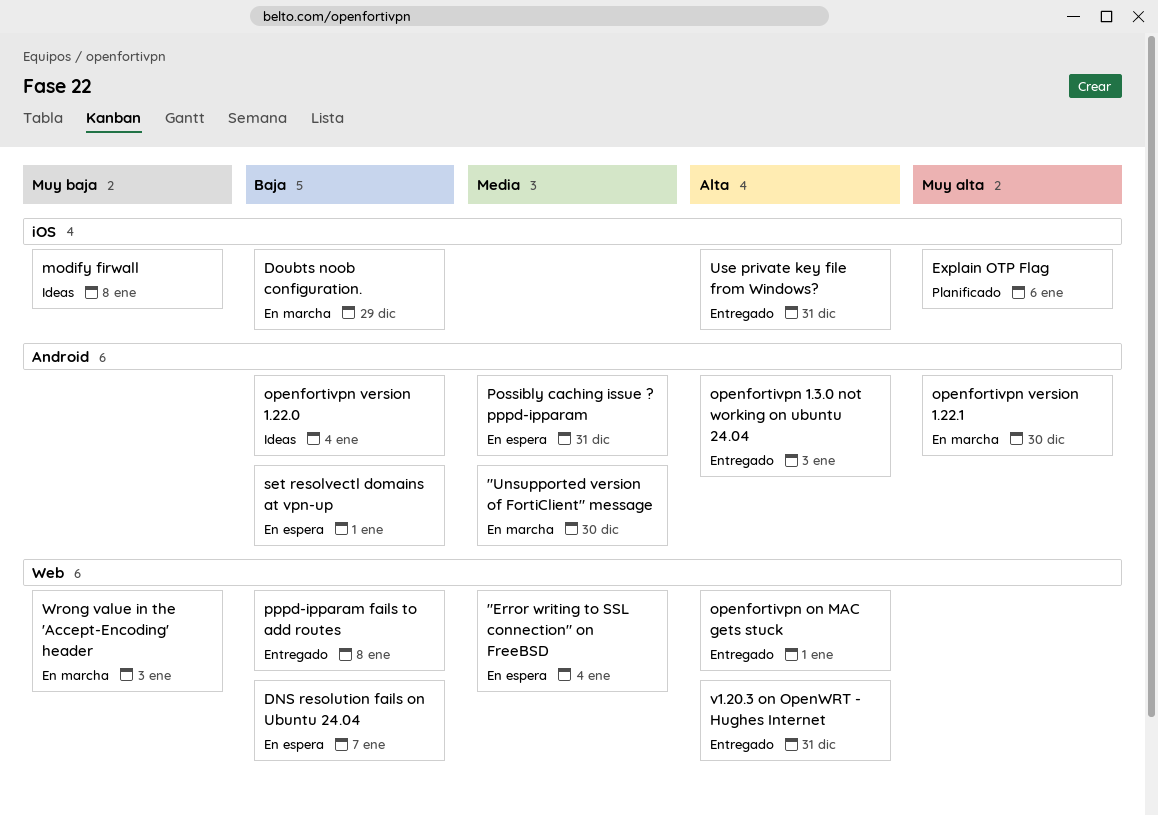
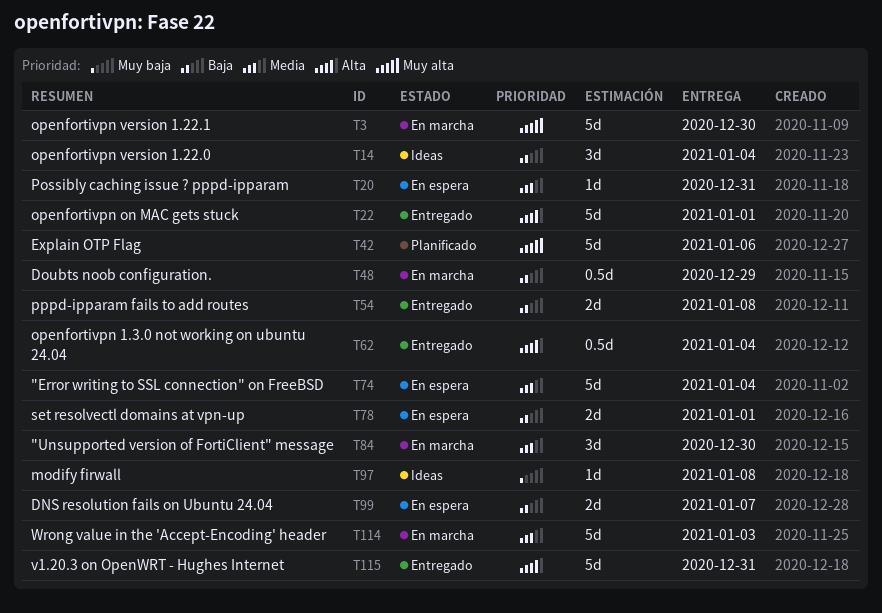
openfortivpn 1.3.0 not working on ubuntu 24.04, due: Jan 3 -> Jan 4
Use private key file from Windows?: present -> none
Wrong value in the 'Accept-Encoding' header, priority: Muy baja -> Media

